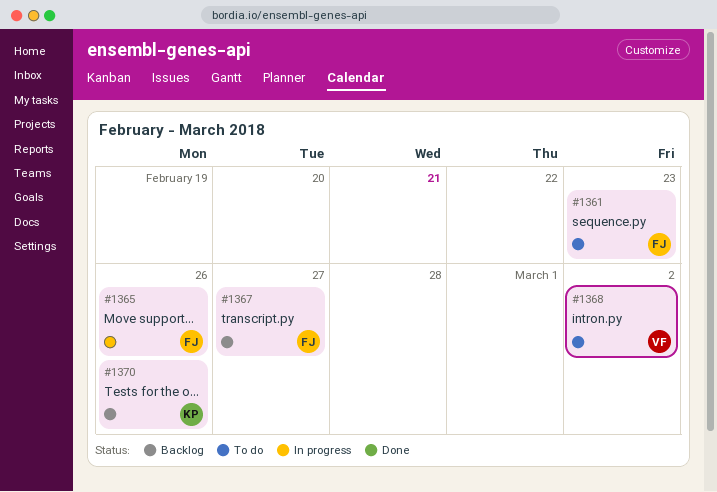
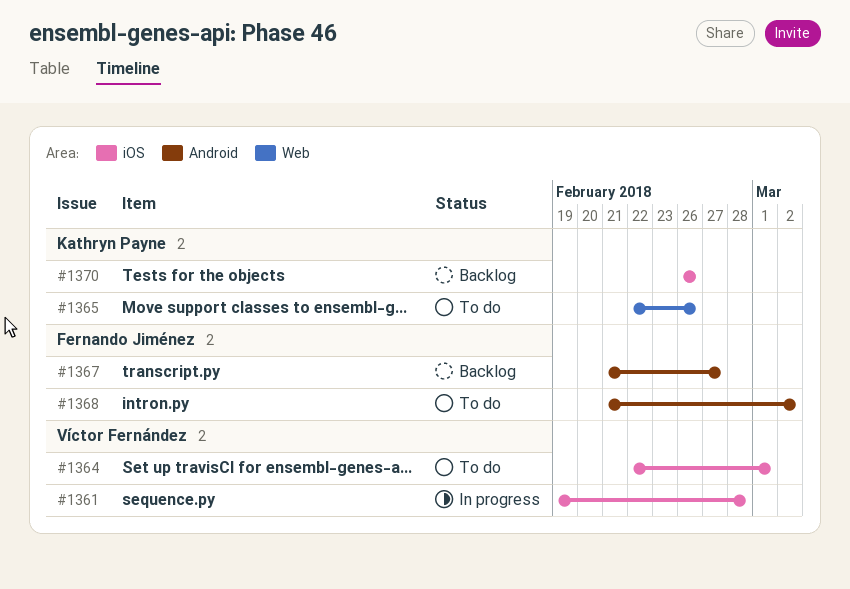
#1361, status: To do -> In progress
#1361, owner: Fernando Jiménez -> Víctor Fernández
#1361, due: Feb 23 -> Feb 28
#1364: none -> present
#1365, status: In progress -> To do
#1365, owner: Fernando Jiménez -> Kathryn Payne
#1368, owner: Víctor Fernández -> Fernando Jiménez

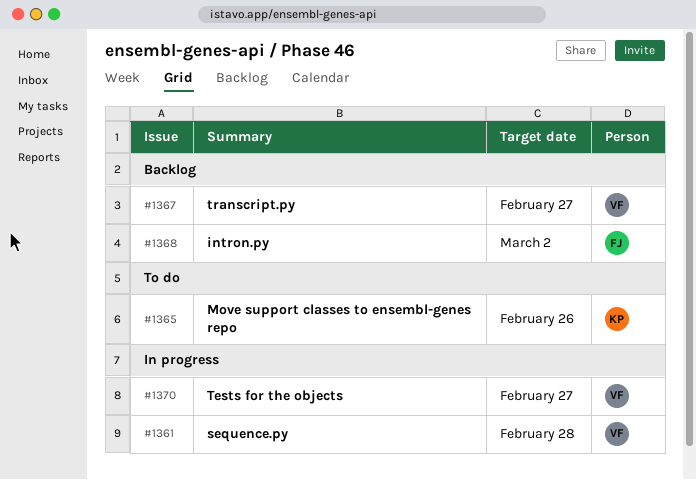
#1364: present -> none
#1367, owner: Fernando Jiménez -> Víctor Fernández
#1368, status: To do -> Backlog
#1370, status: Backlog -> In progress
#1370, owner: Kathryn Payne -> Víctor Fernández
#1370, due: Feb 26 -> Feb 27

